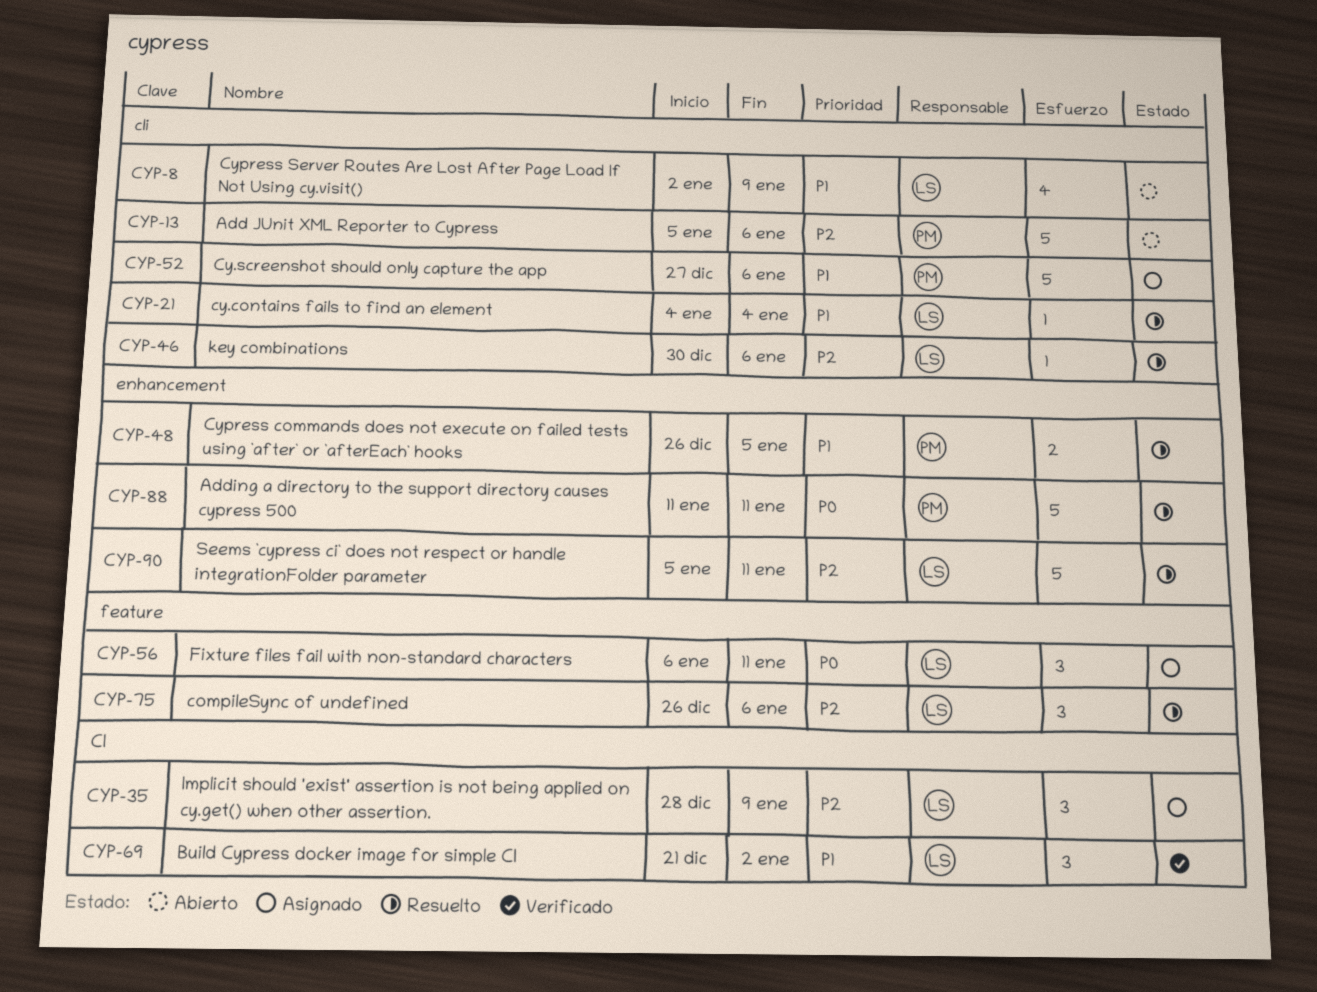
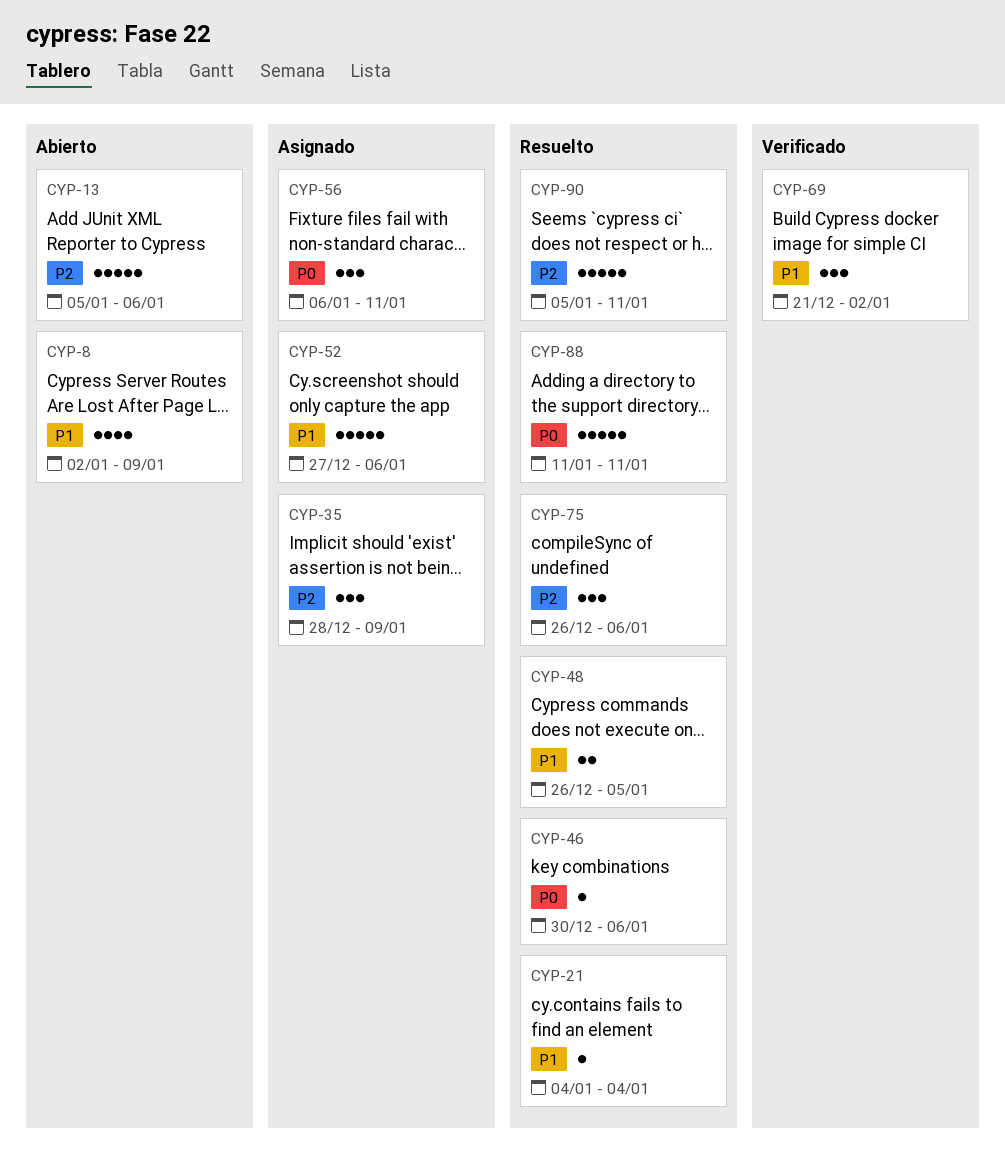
CYP-46, priority: P2 -> P0

